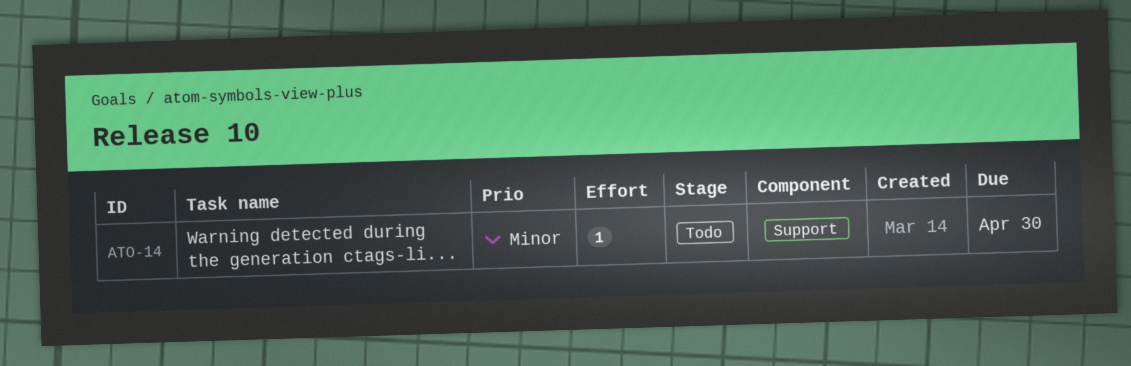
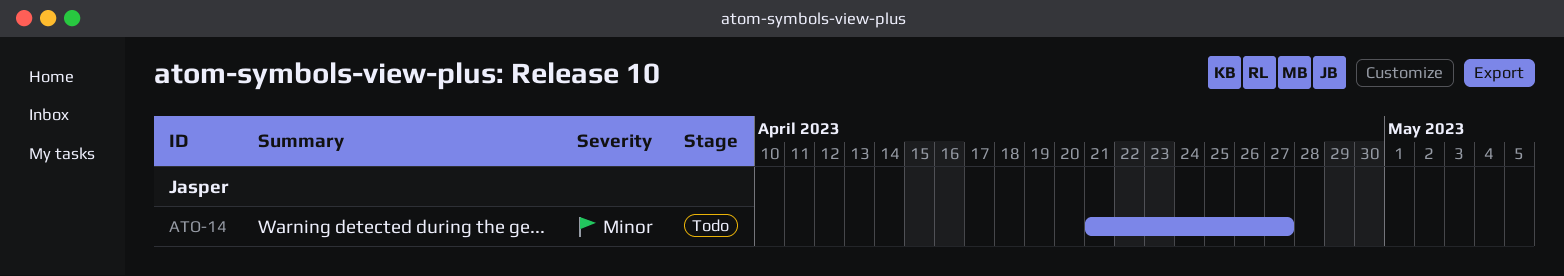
ATO-14, due: Apr 30 -> Apr 27

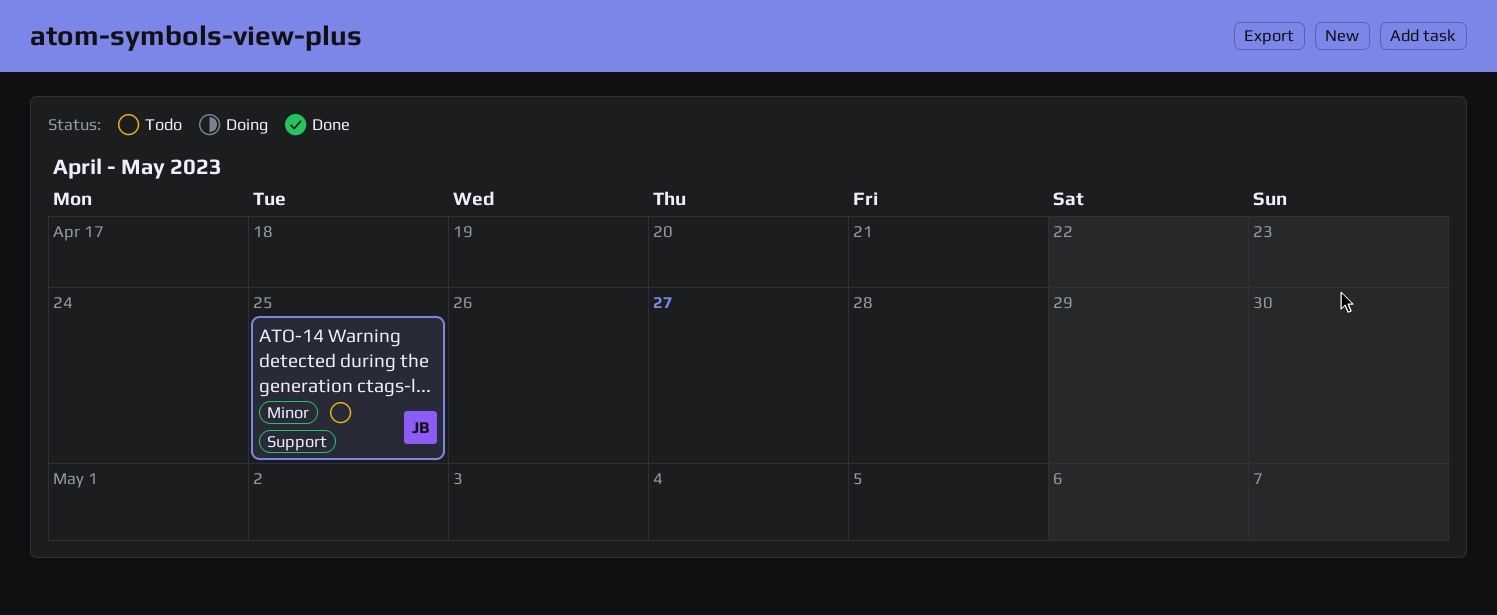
ATO-14, due: Apr 27 -> Apr 25

